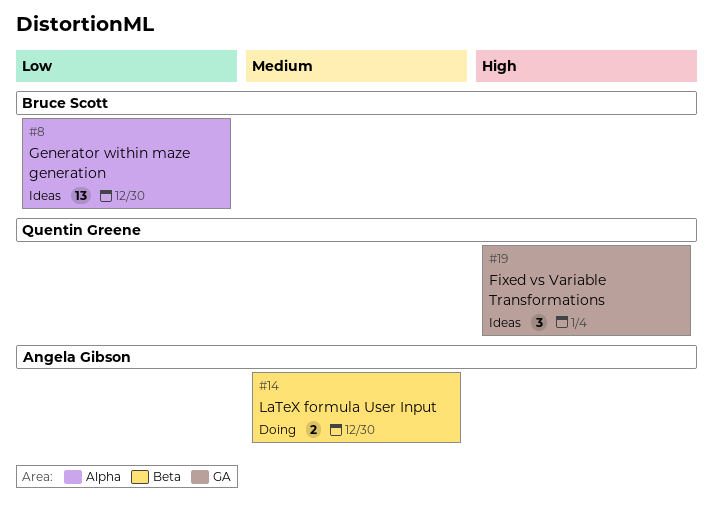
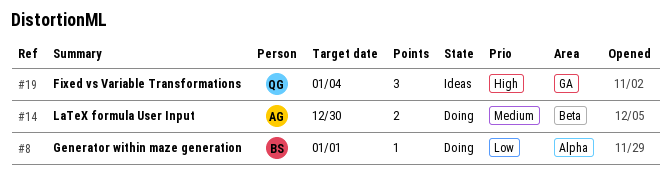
#8, status: Ideas -> Doing
#8, estimate: 13 -> 1
#8, due: Dec 30 -> Jan 1

